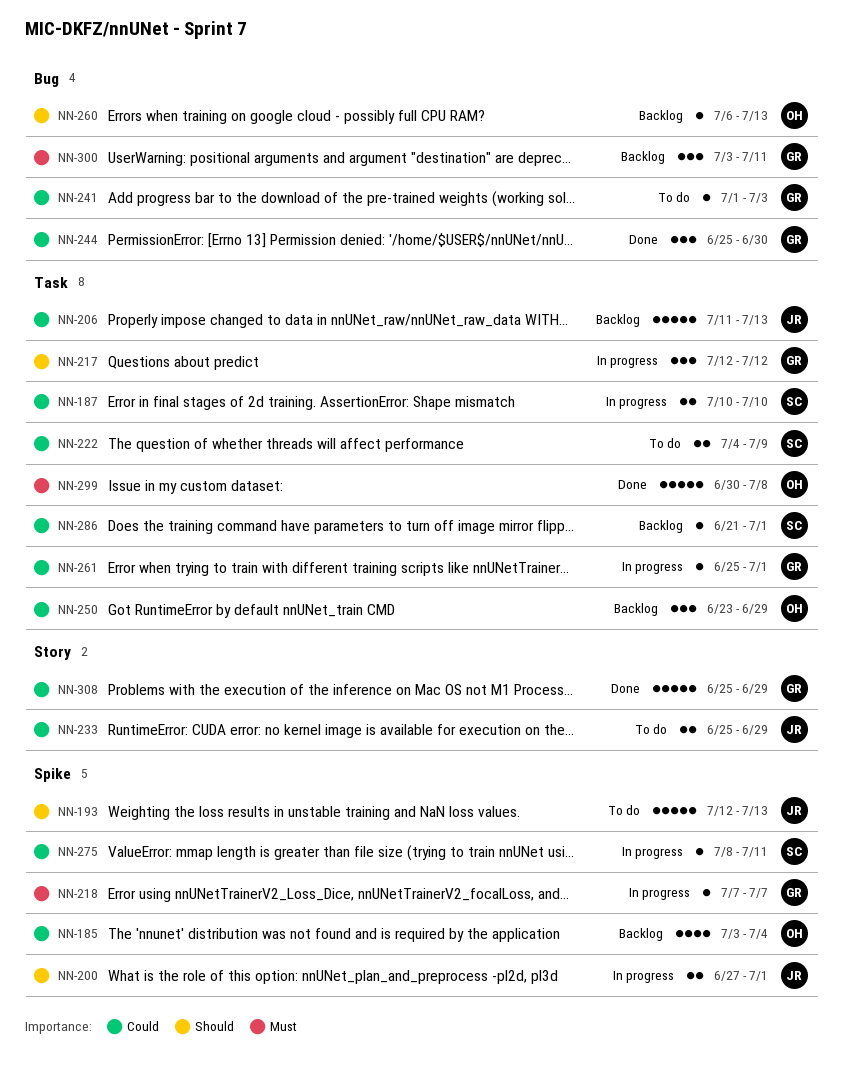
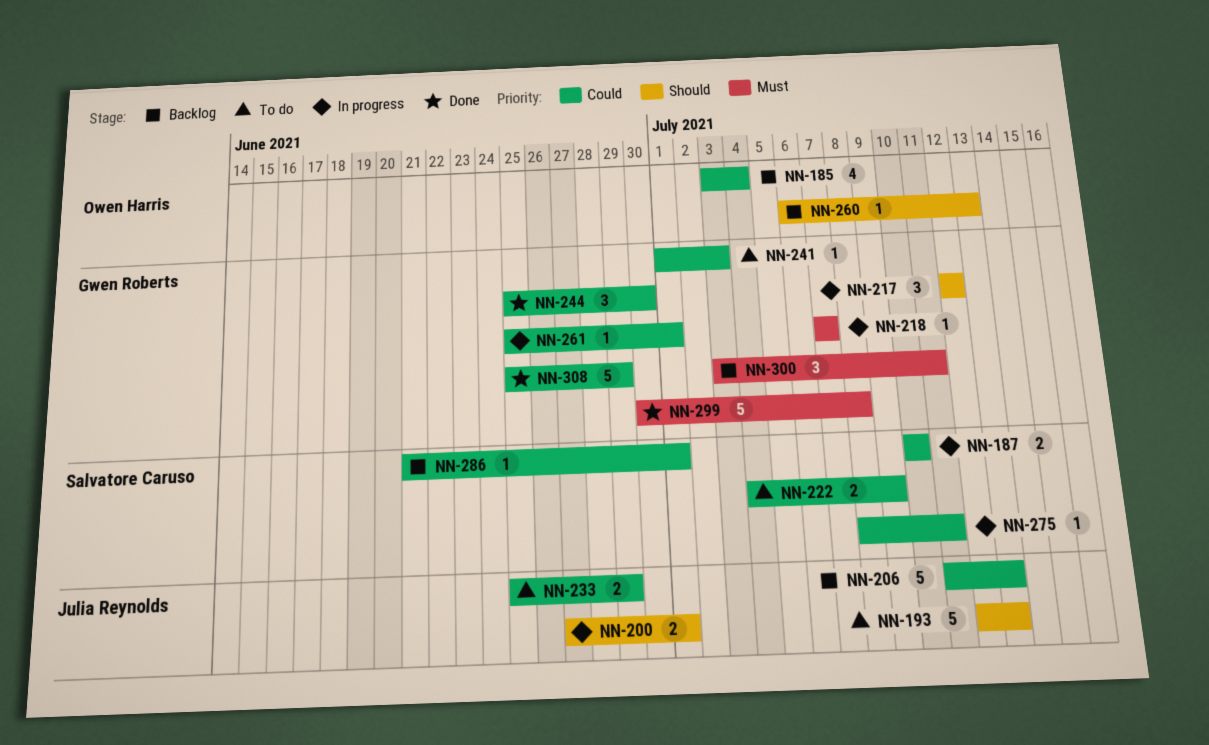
NN-250: present -> none
NN-299, owner: Owen Harris -> Gwen Roberts

